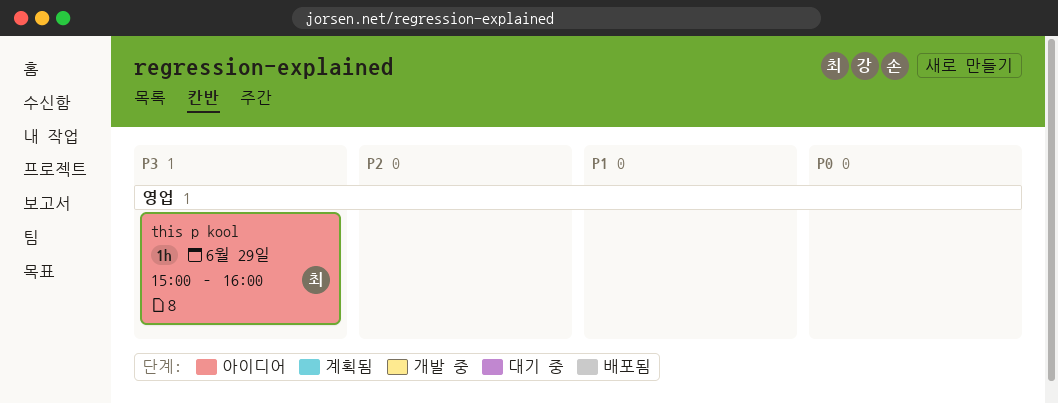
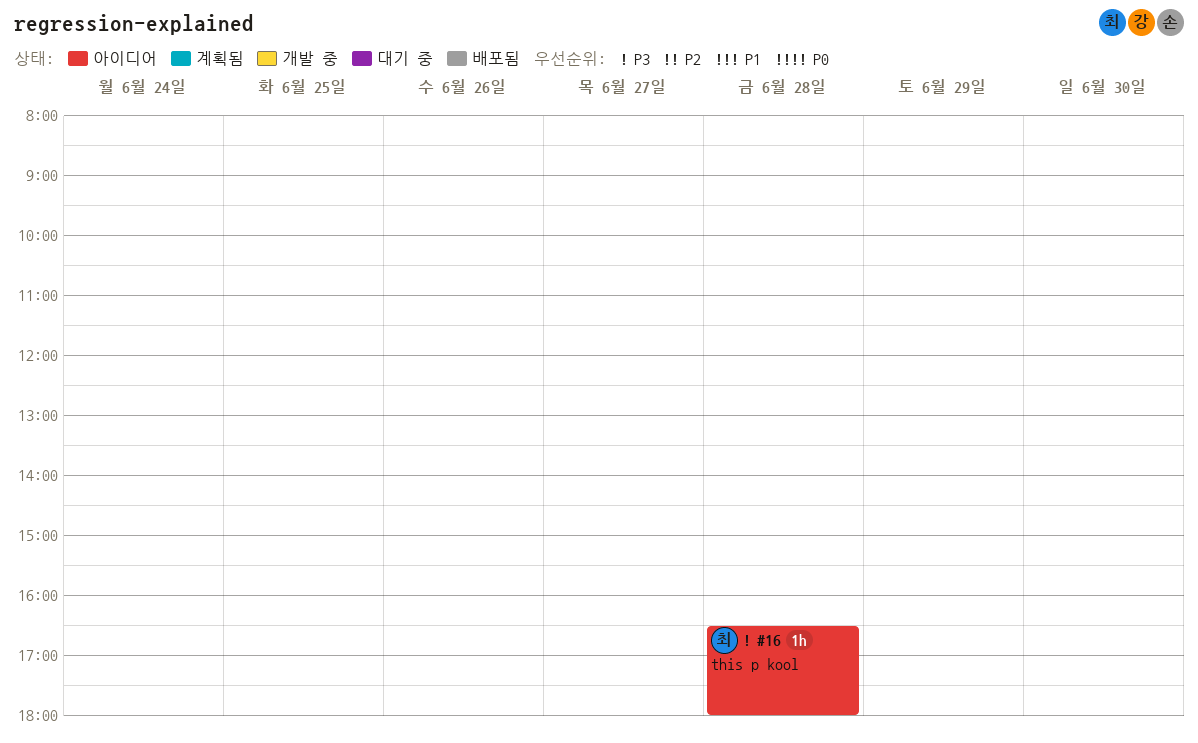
this p kool, day: Jun 29 -> Jun 28
this p kool, begins: 15:00 -> 16:30
this p kool, ends: 16:00 -> 18:00

